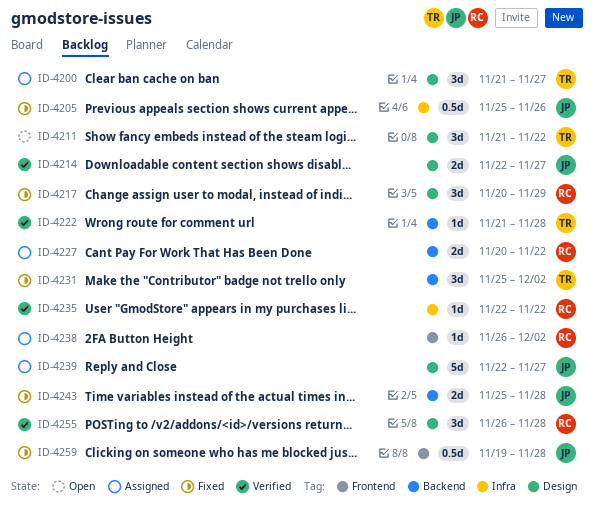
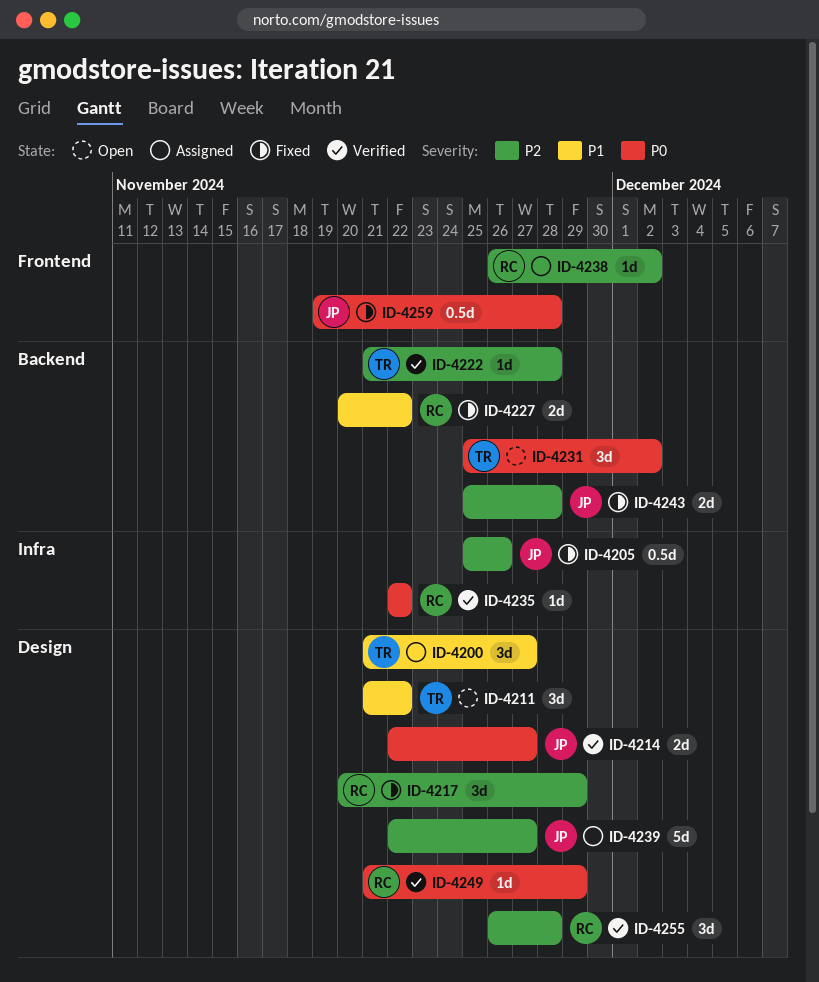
ID-4227, status: Assigned -> Fixed
ID-4231, status: Fixed -> Open
ID-4249: none -> present

